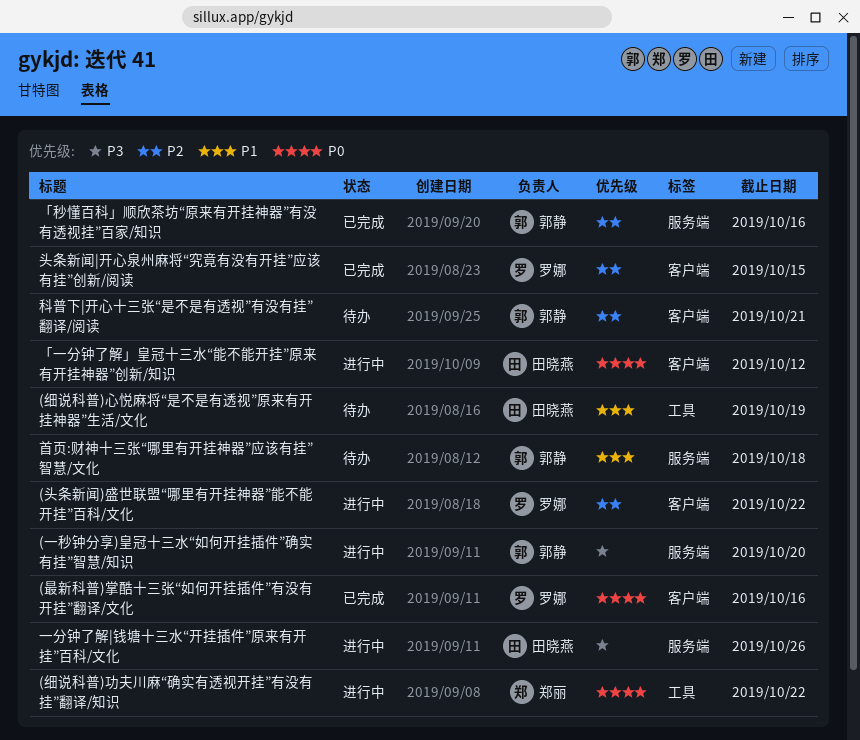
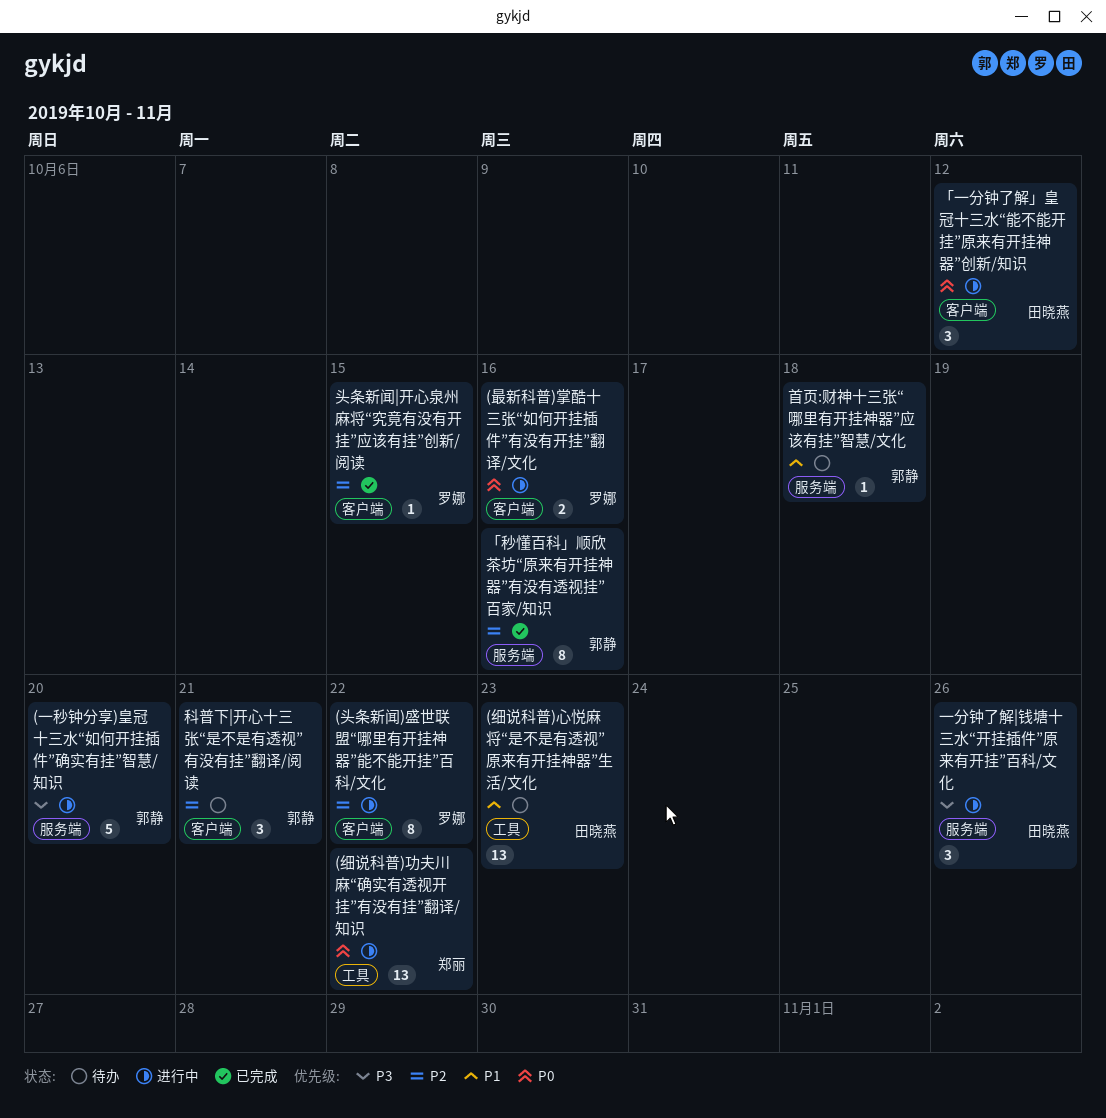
(最新科普)掌酷十三张“如何开挂插件”有没有开挂”翻译/文化, status: 已完成 -> 进行中
(细说科普)心悦麻将“是不是有透视”原来有开挂神器”生活/文化, due: Oct 19 -> Oct 23

